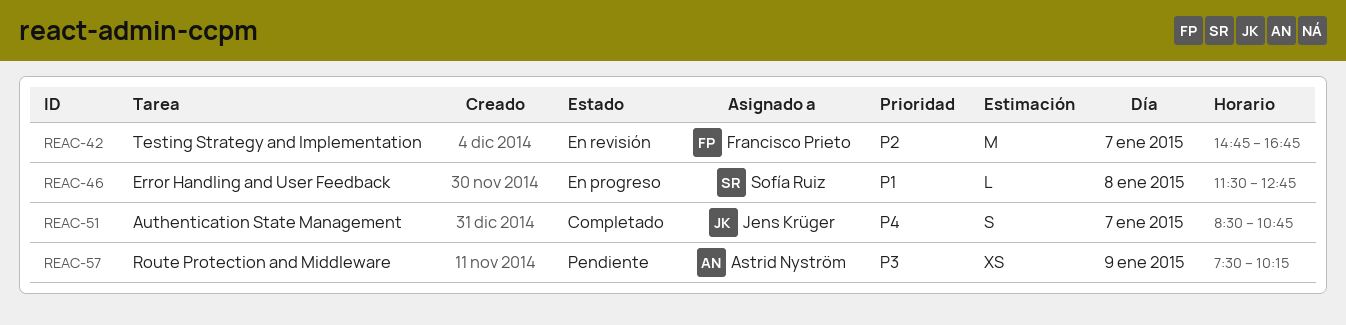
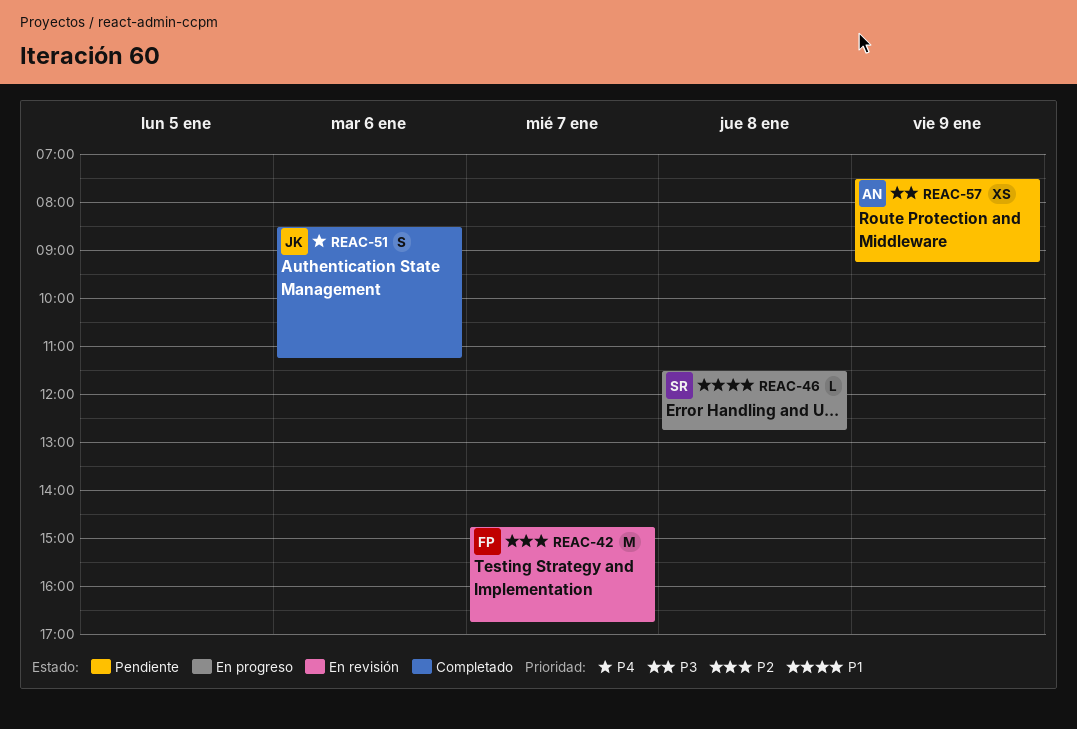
REAC-51, day: Jan 7 -> Jan 6
REAC-51, ends: 10:45 -> 11:15
REAC-57, ends: 10:15 -> 09:15

